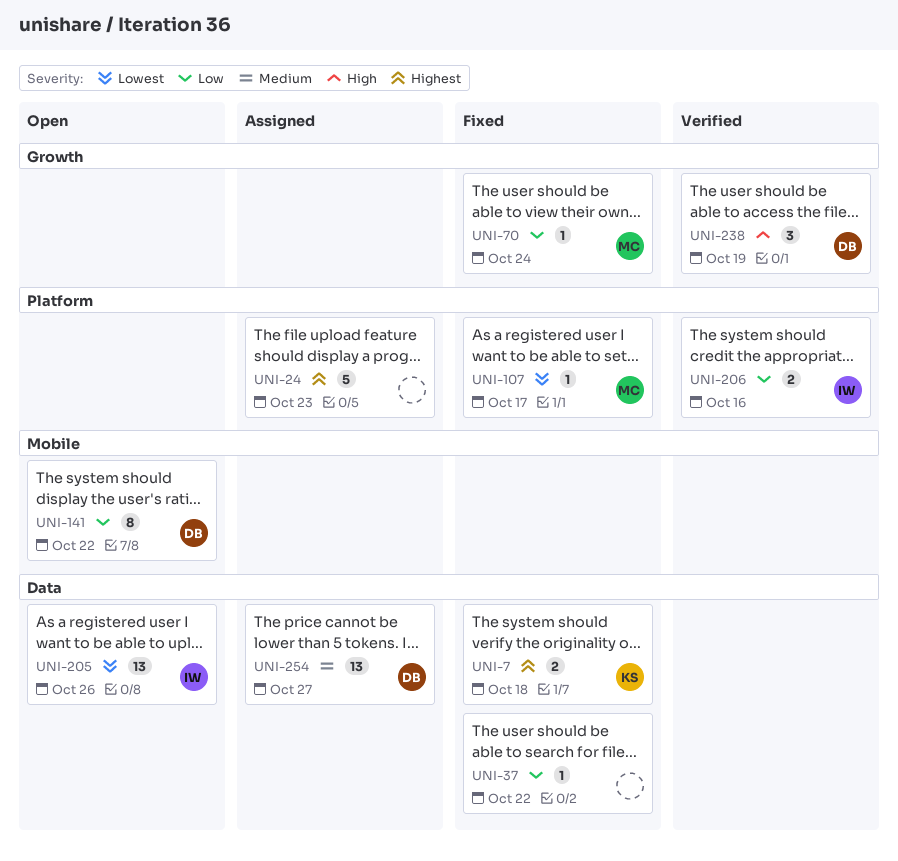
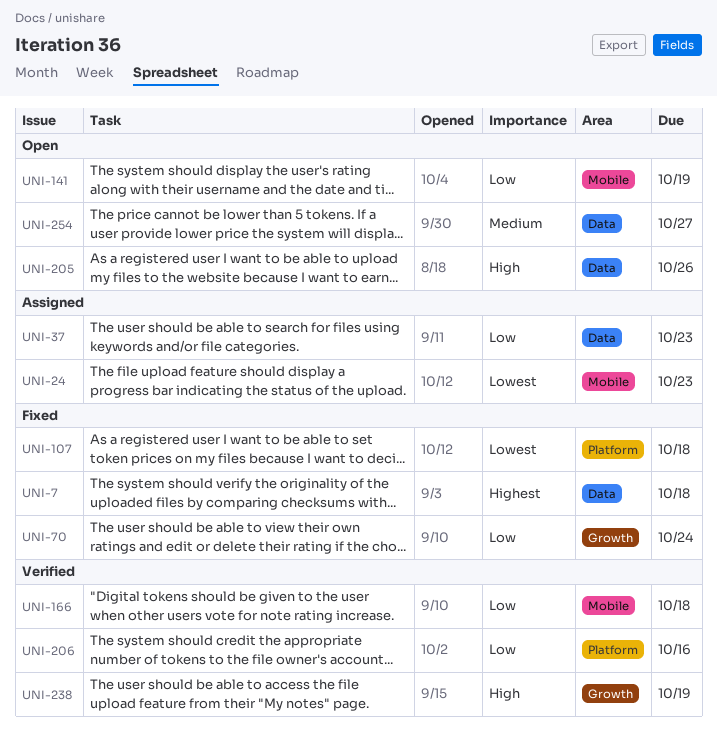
UNI-24, priority: Highest -> Lowest
UNI-24, label: Platform -> Mobile
UNI-37, status: Fixed -> Assigned
UNI-37, due: Oct 22 -> Oct 23
UNI-107, due: Oct 17 -> Oct 18
UNI-141, due: Oct 22 -> Oct 19
UNI-166: none -> present
UNI-205, priority: Lowest -> High
UNI-254, status: Assigned -> Open

